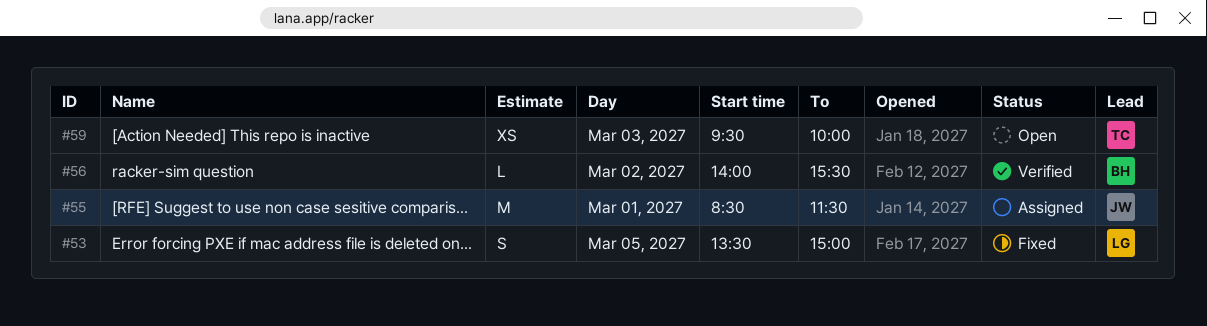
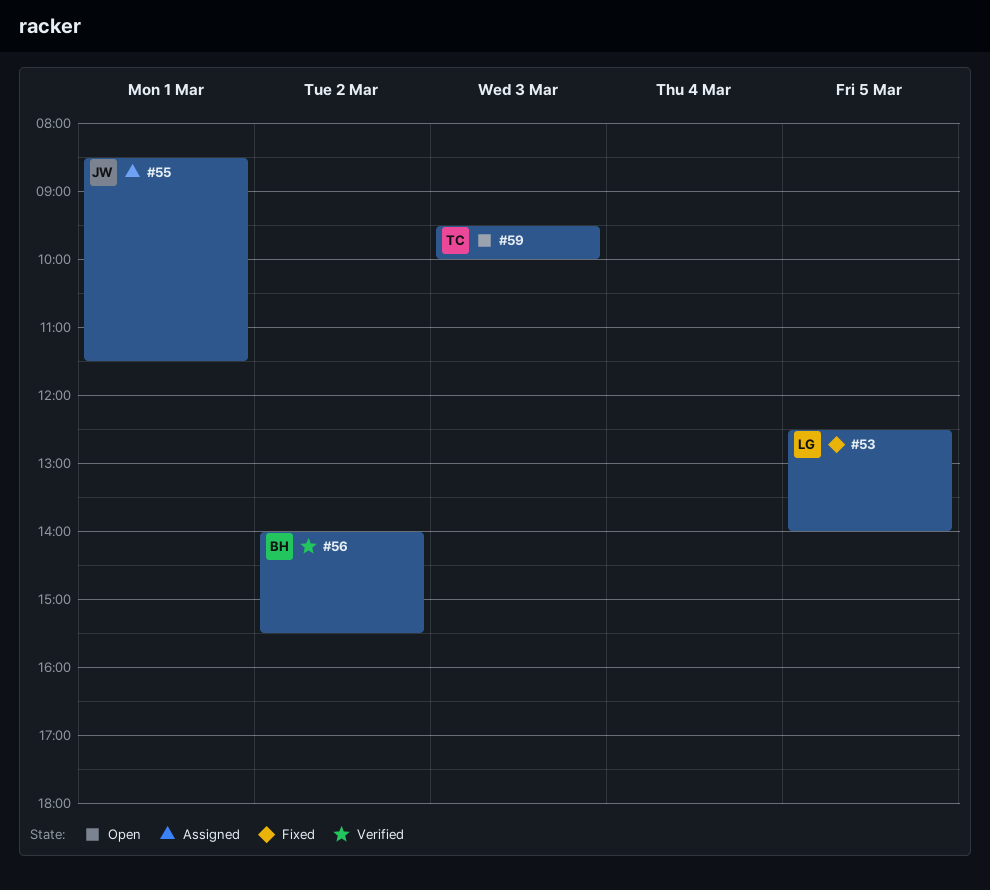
#53, begins: 13:30 -> 12:30
#53, ends: 15:00 -> 14:00

